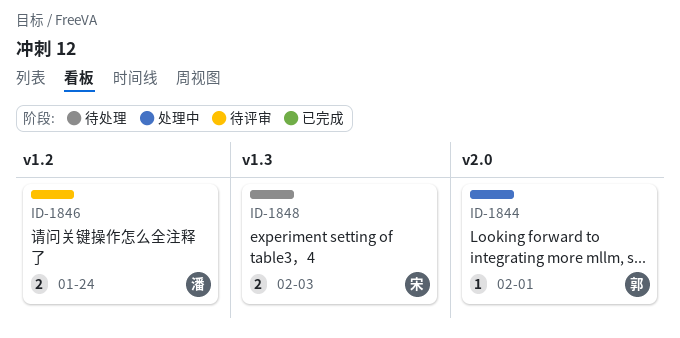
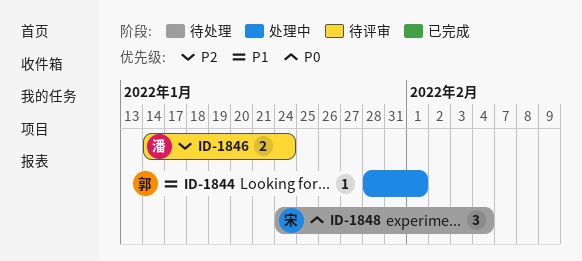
ID-1848, estimate: 2 -> 3
ID-1848, due: Feb 3 -> Feb 4

